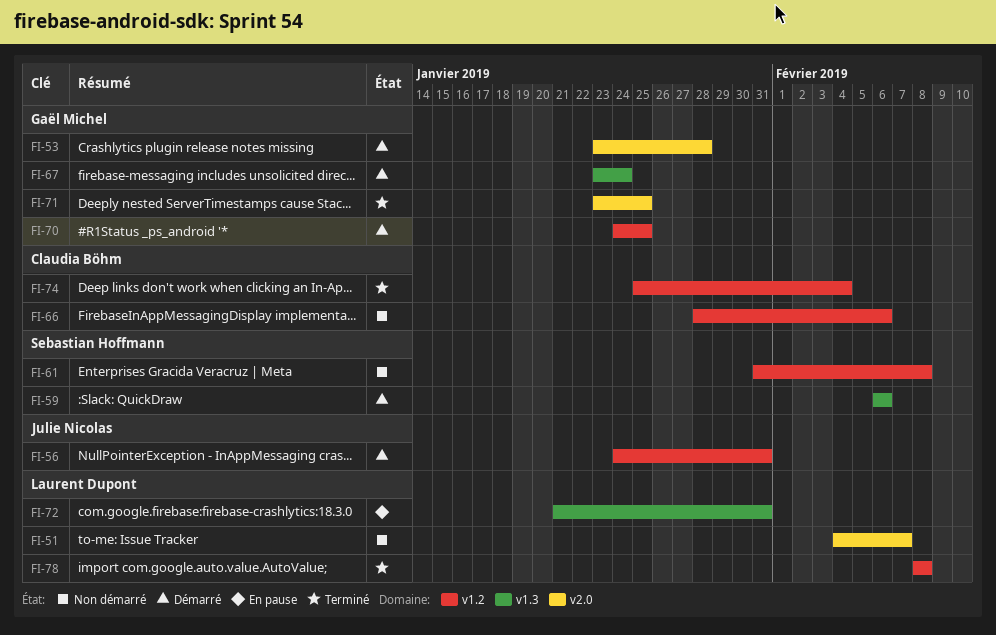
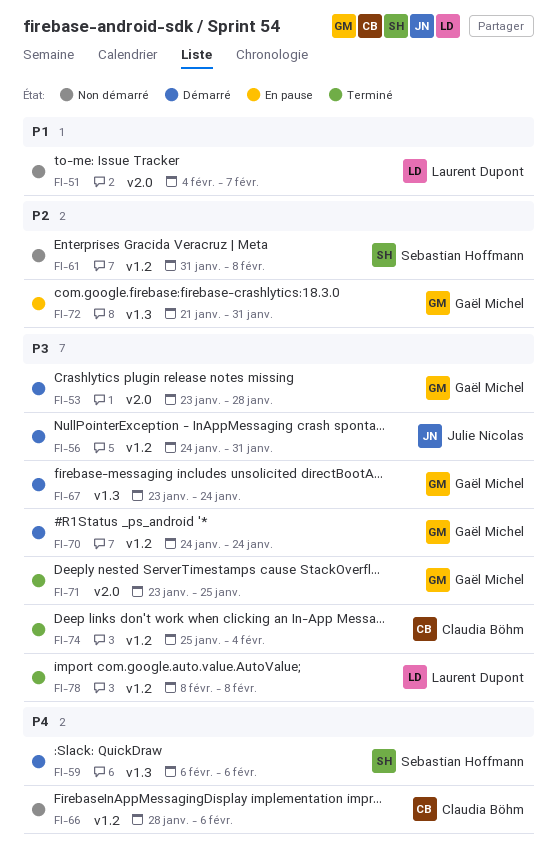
FI-70, due: Jan 25 -> Jan 24
FI-72, owner: Laurent Dupont -> Gaël Michel

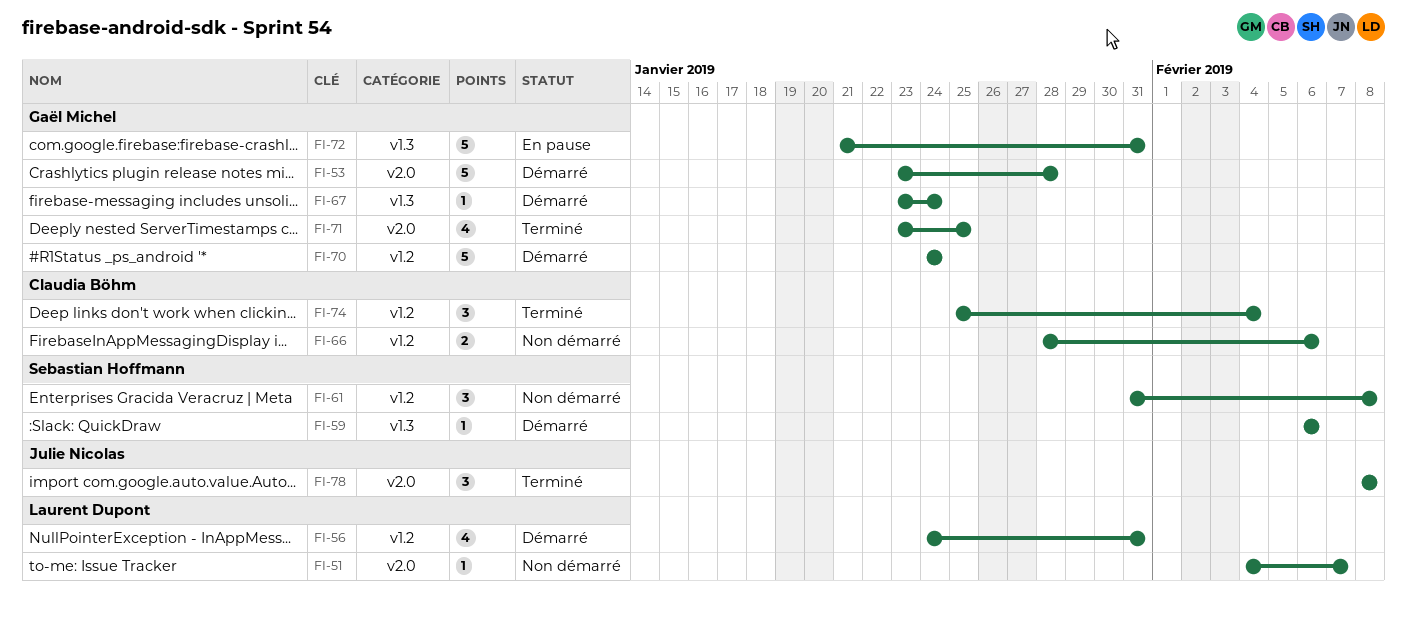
FI-56, owner: Julie Nicolas -> Laurent Dupont
FI-78, owner: Laurent Dupont -> Julie Nicolas
FI-78, label: v1.2 -> v2.0

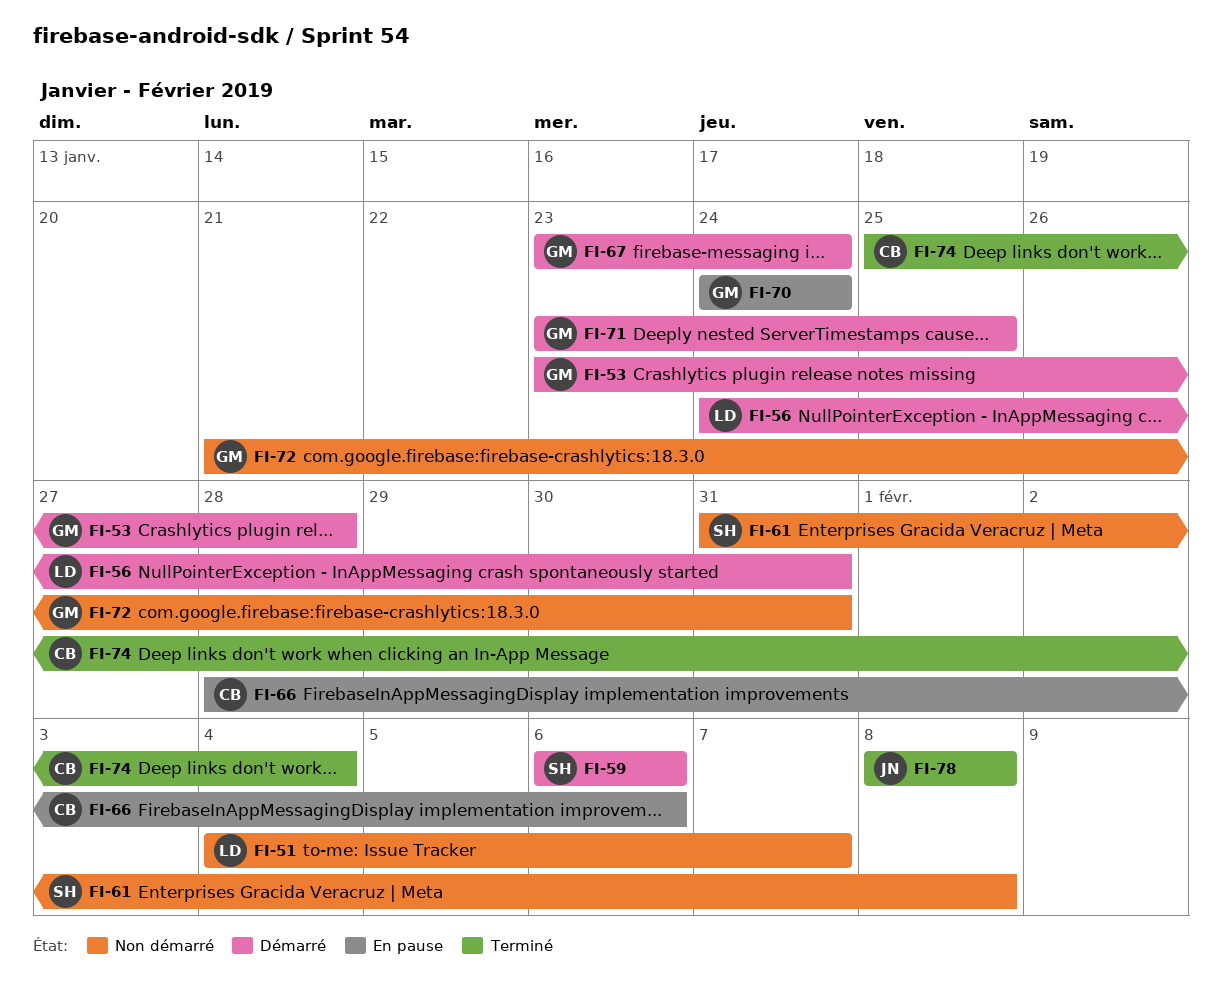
FI-66, status: Non démarré -> En pause
FI-70, status: Démarré -> En pause
FI-71, status: Terminé -> Démarré
FI-72, status: En pause -> Non démarré

